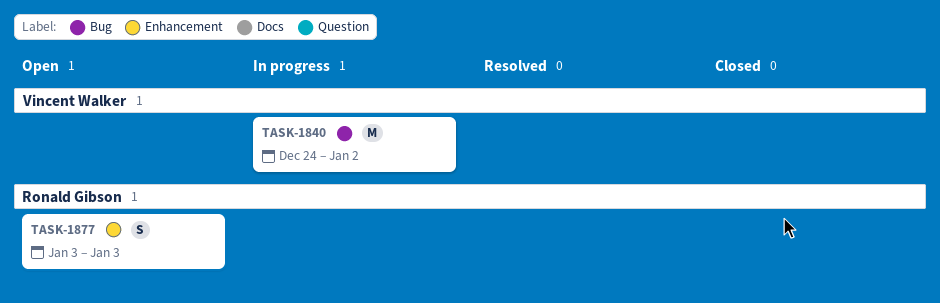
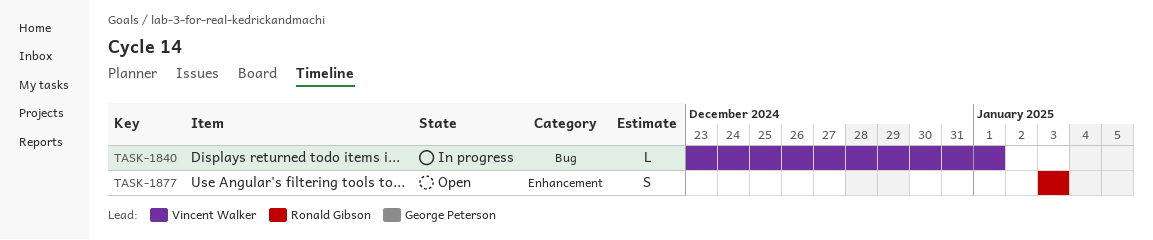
TASK-1840, estimate: M -> L
TASK-1840, start: Dec 24 -> Dec 23
TASK-1840, due: Jan 2 -> Jan 1

